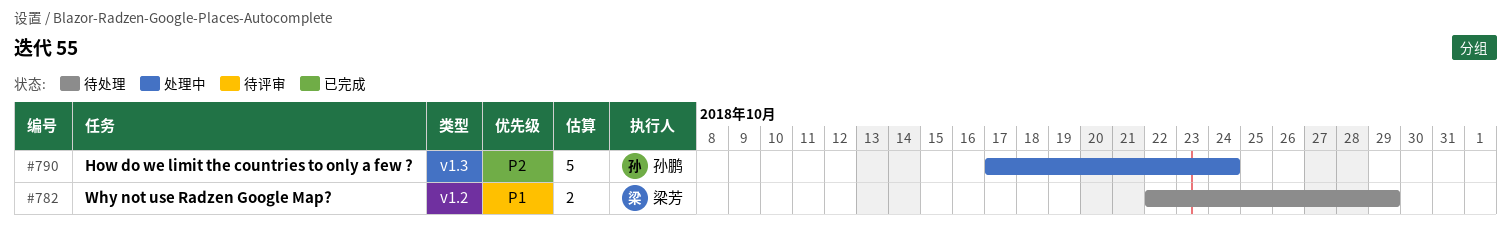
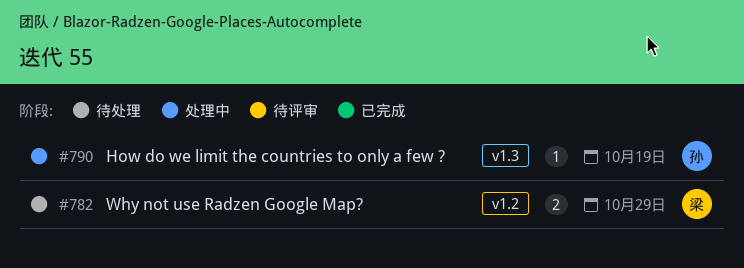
#790, estimate: 5 -> 1
#790, due: Oct 24 -> Oct 19

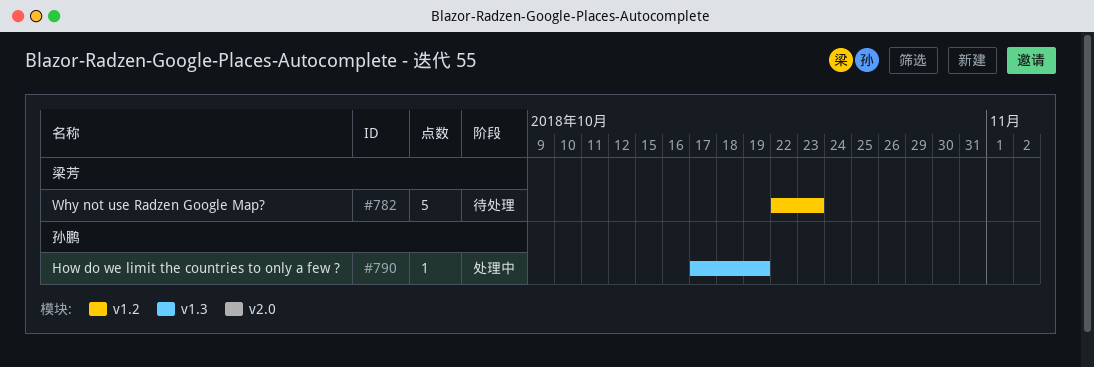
#782, estimate: 2 -> 5
#782, due: Oct 29 -> Oct 23

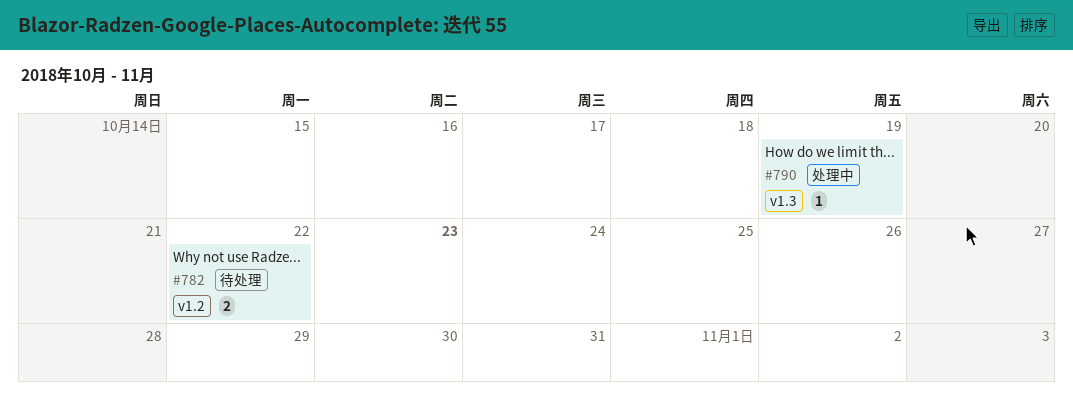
#782, estimate: 5 -> 2
#782, due: Oct 23 -> Oct 22

